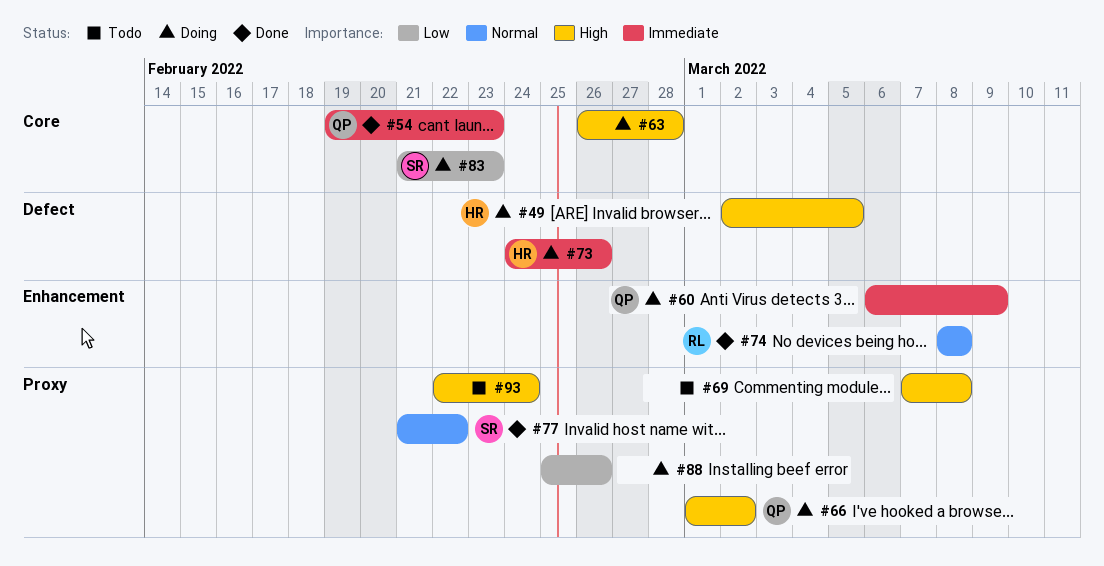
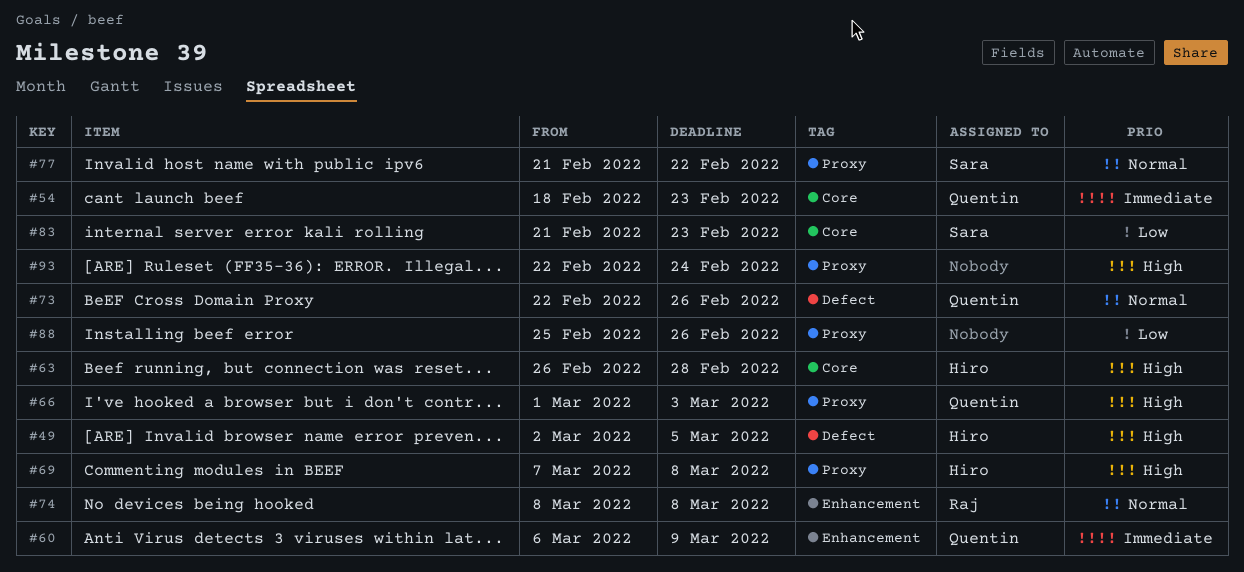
#54, start: Feb 19 -> Feb 18
#63, owner: none -> Hiro
#66, due: Mar 2 -> Mar 3
#69, owner: none -> Hiro
#73, owner: Hiro -> Quentin
#73, priority: Immediate -> Normal
#73, start: Feb 24 -> Feb 22

